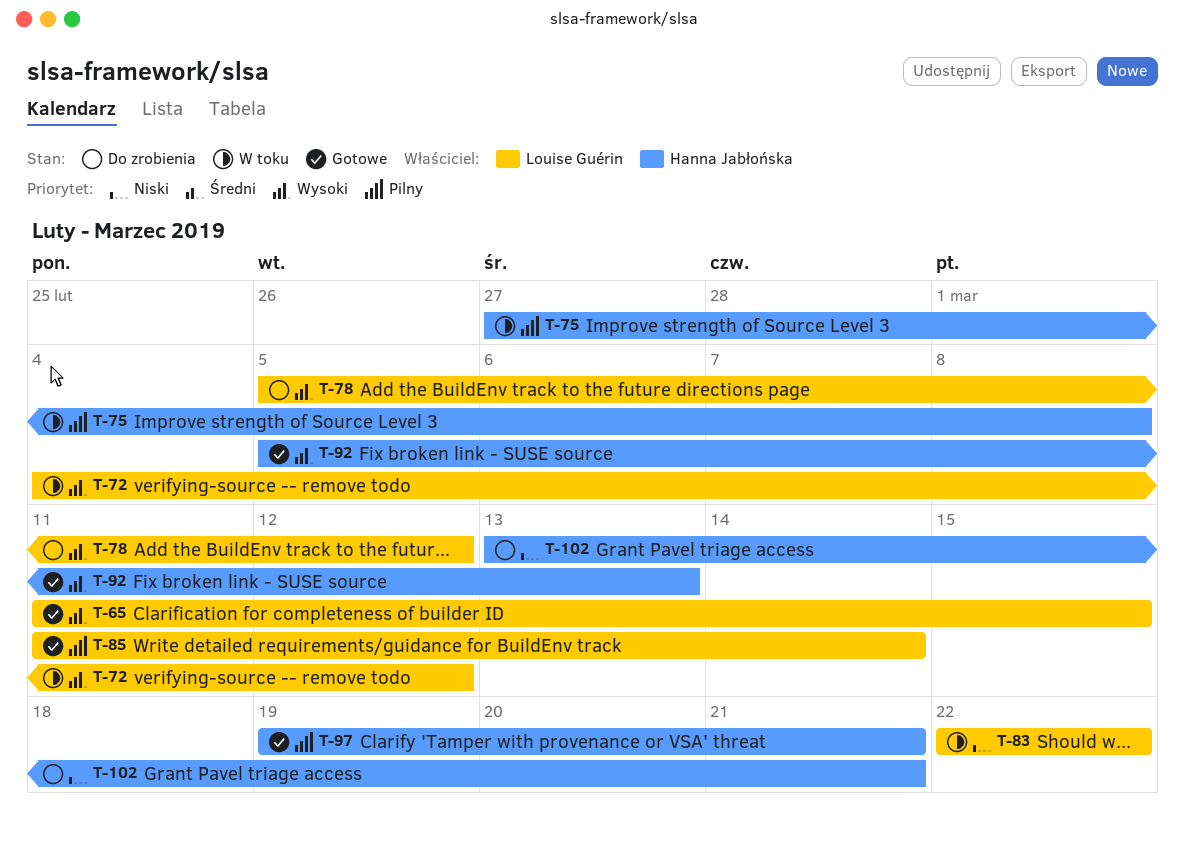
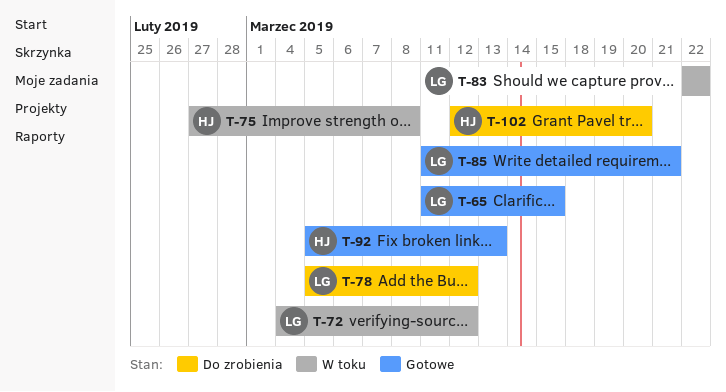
T-85, due: Mar 14 -> Mar 21
T-97: present -> none
T-102, start: Mar 13 -> Mar 12
T-102, due: Mar 21 -> Mar 20

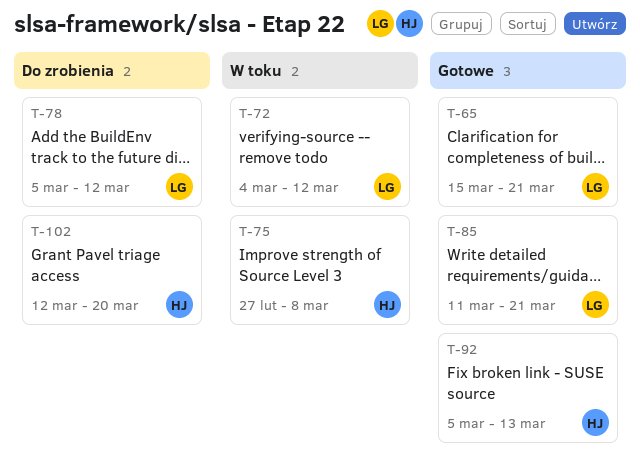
T-65, start: Mar 11 -> Mar 15
T-65, due: Mar 15 -> Mar 21
T-83: present -> none

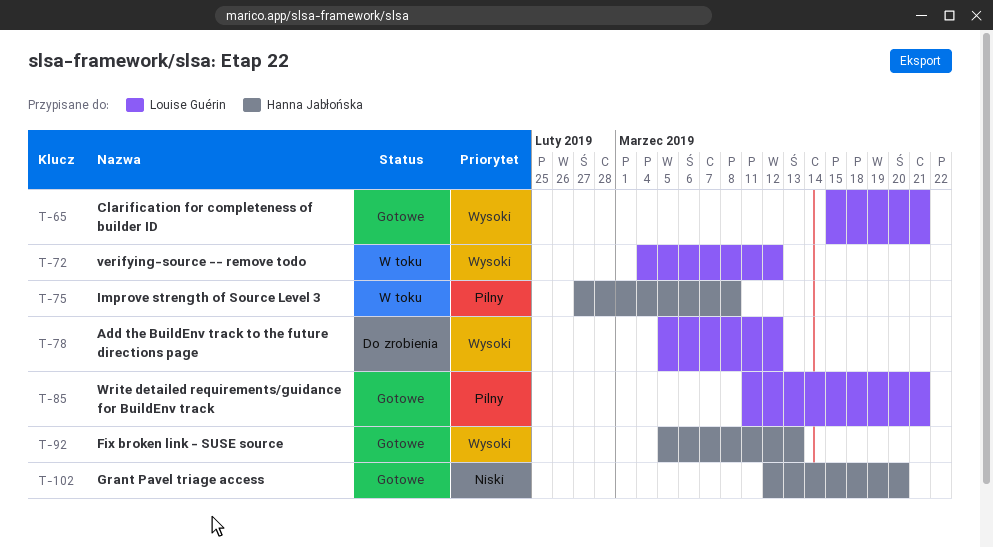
T-102, status: Do zrobienia -> Gotowe

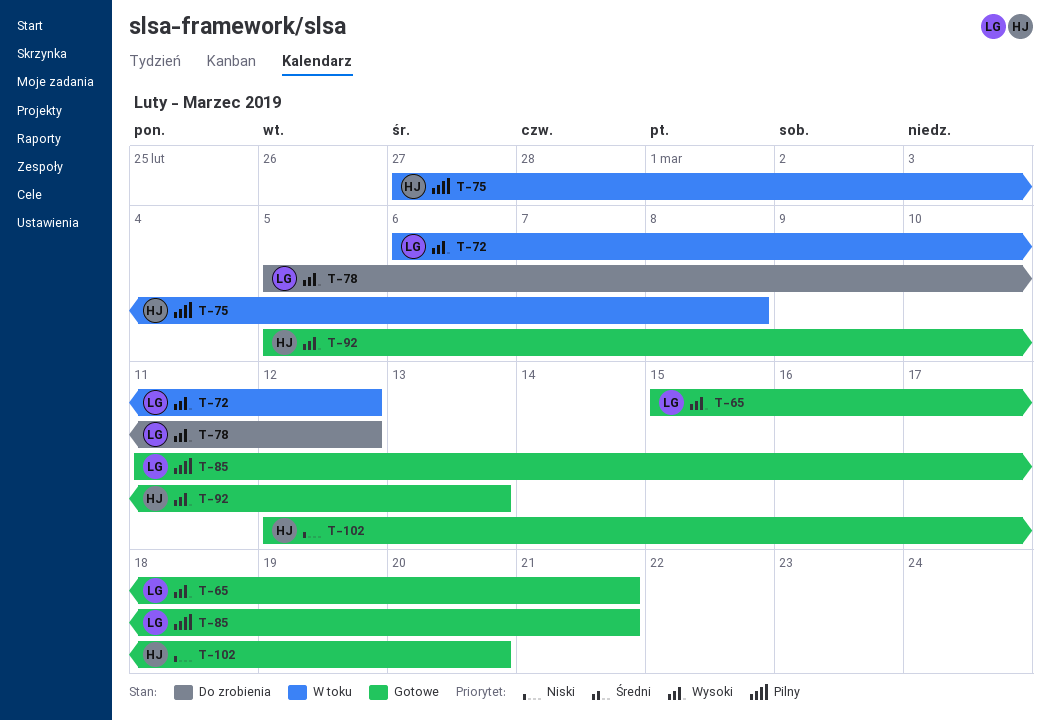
T-72, start: Mar 4 -> Mar 6

